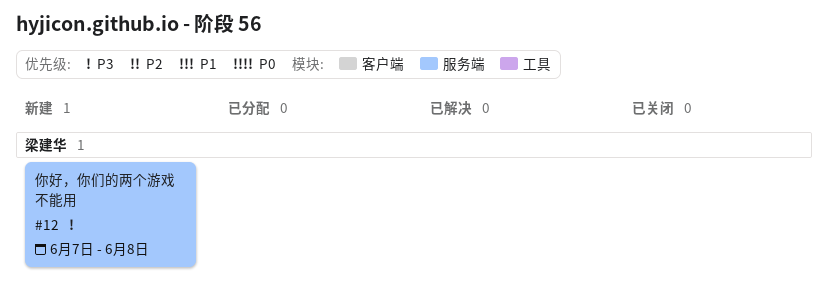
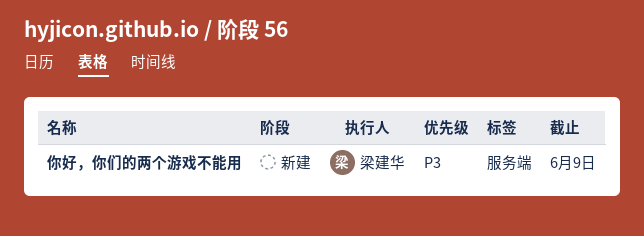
你好，你们的两个游戏不能用, due: Jun 8 -> Jun 9

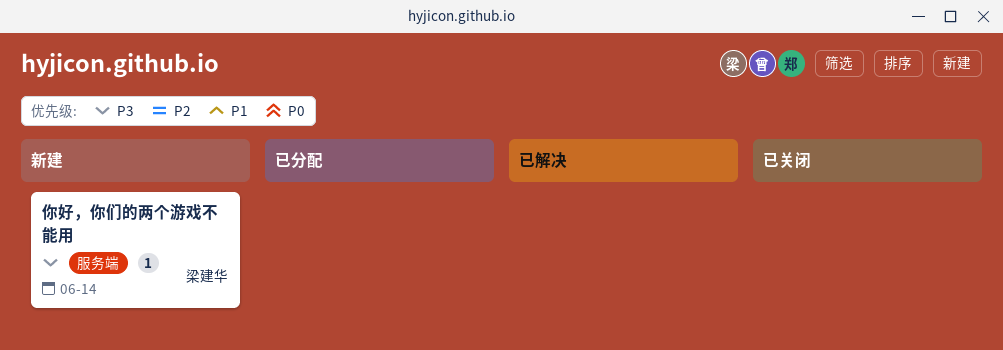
你好，你们的两个游戏不能用, due: Jun 9 -> Jun 14

